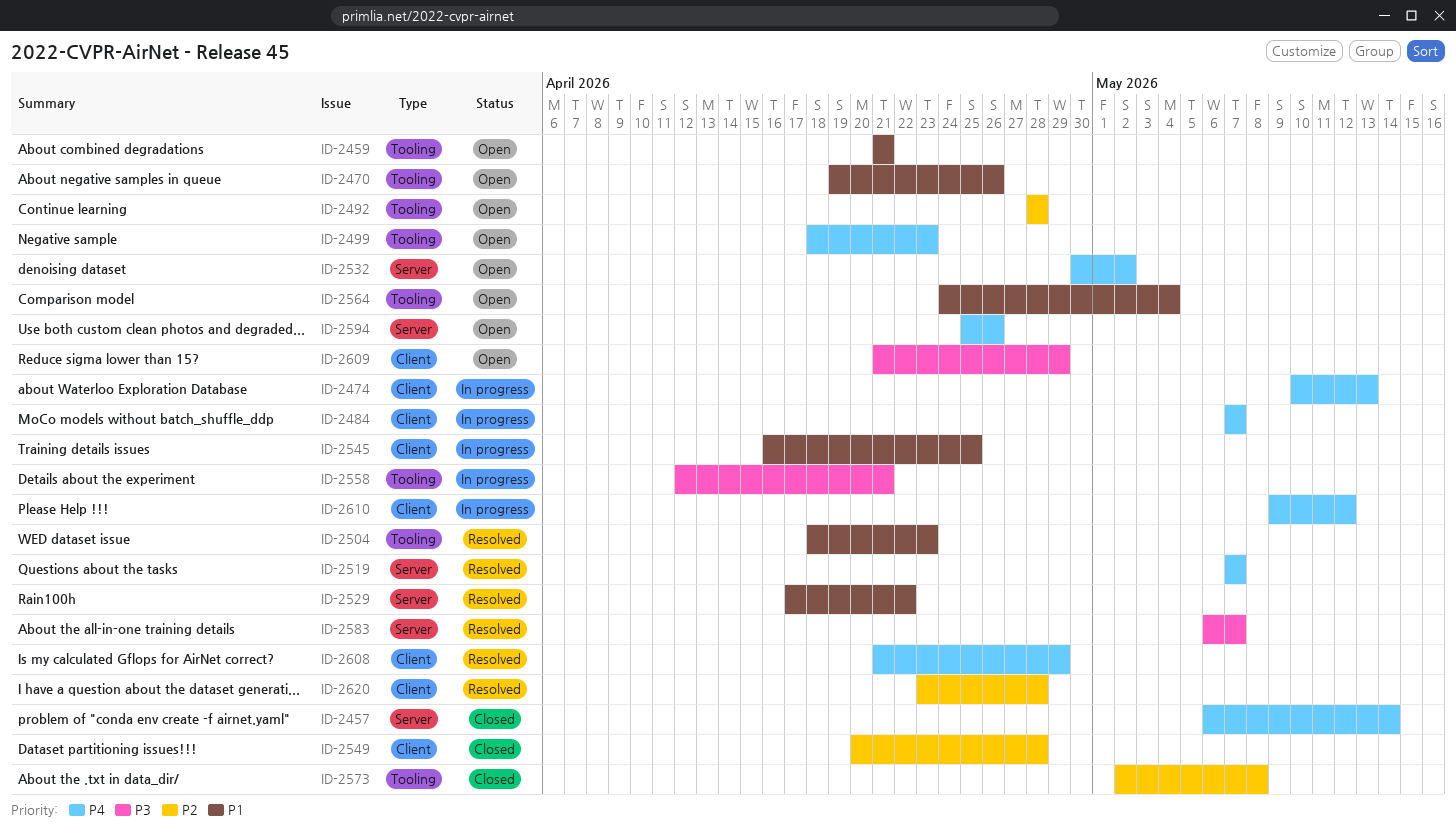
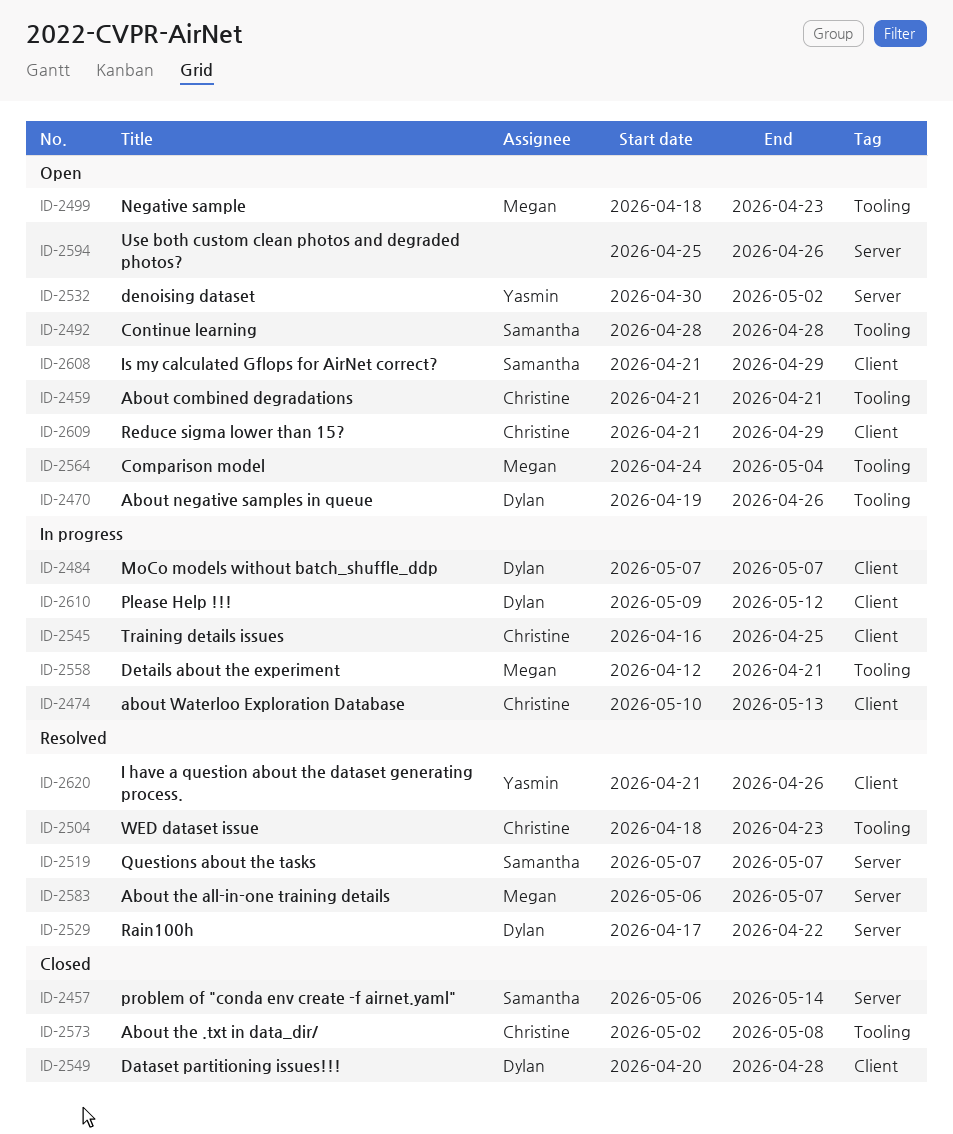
ID-2608, status: Resolved -> Open
ID-2620, start: Apr 23 -> Apr 21
ID-2620, due: Apr 28 -> Apr 26

